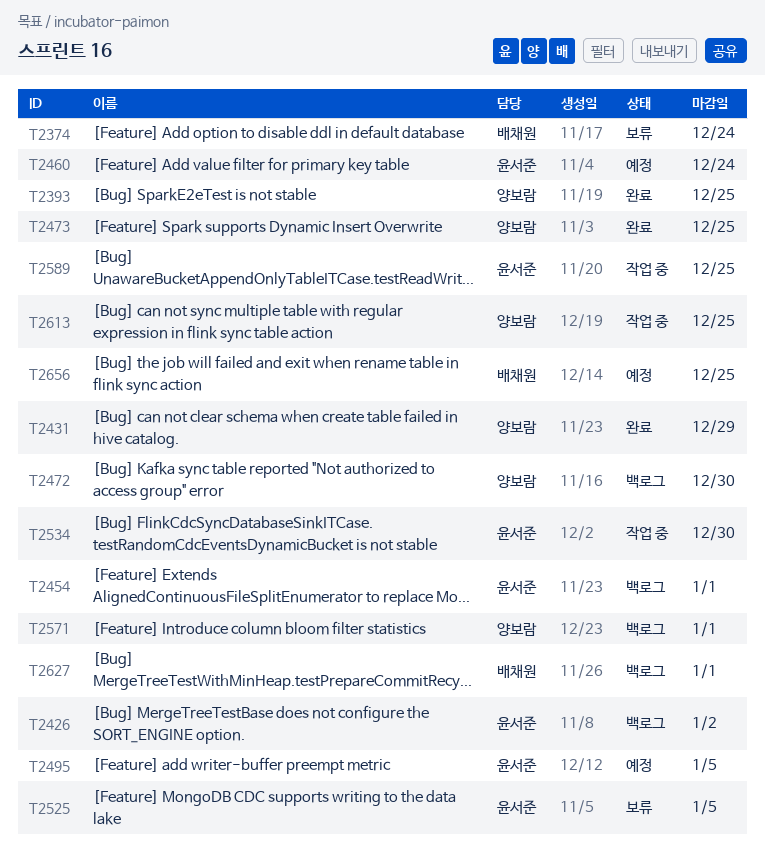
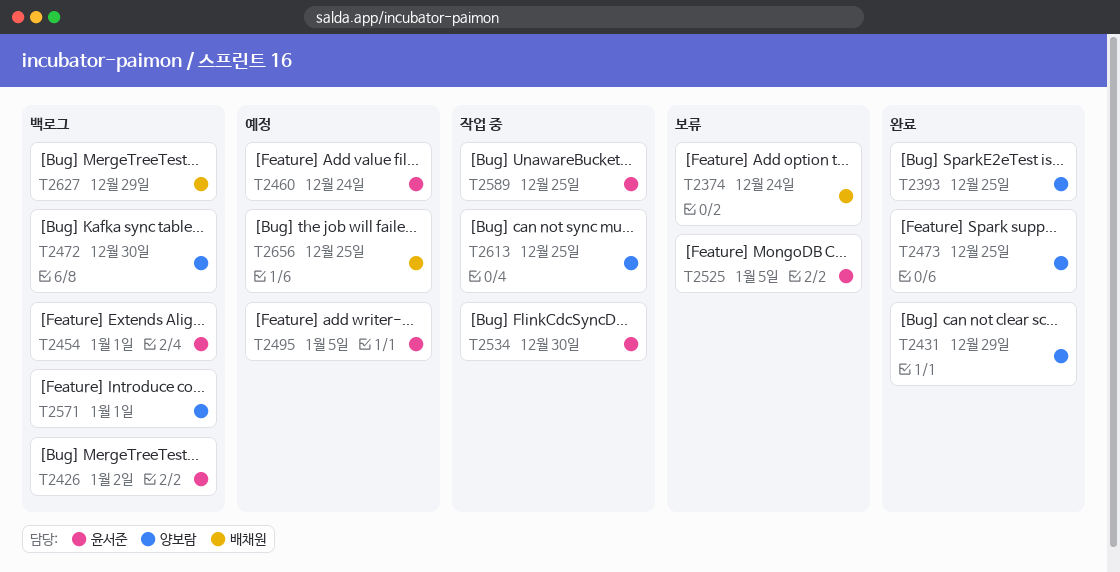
T2627, due: Jan 1 -> Dec 29

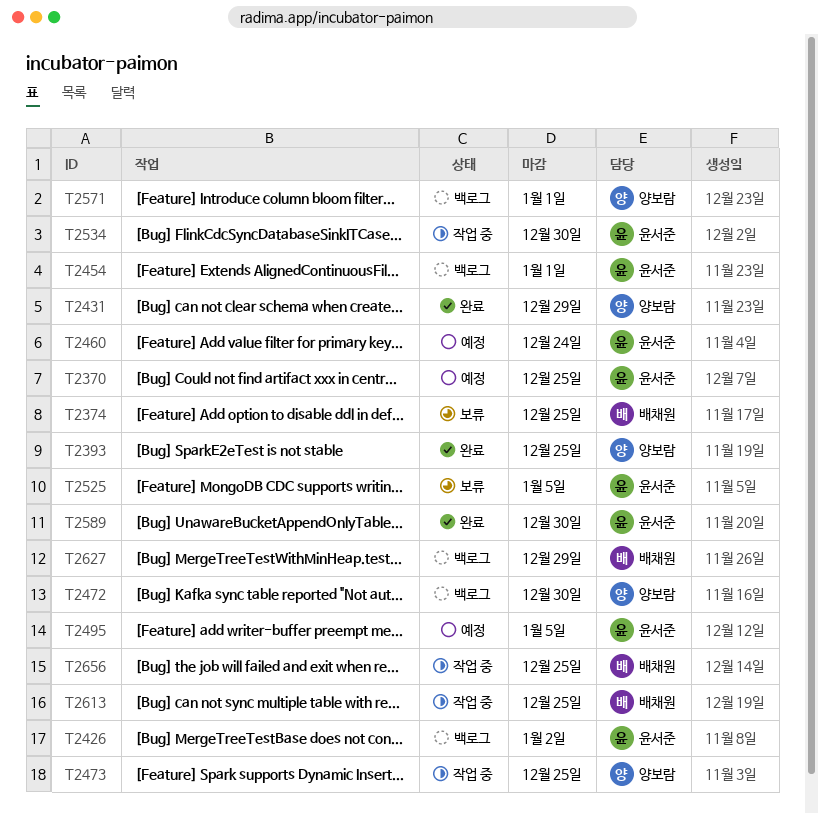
T2370: none -> present
T2374, due: Dec 24 -> Dec 25
T2473, status: 완료 -> 작업 중
T2589, status: 작업 중 -> 완료
T2589, due: Dec 25 -> Dec 30
T2613, owner: 양보람 -> 배채원
T2656, status: 예정 -> 작업 중

